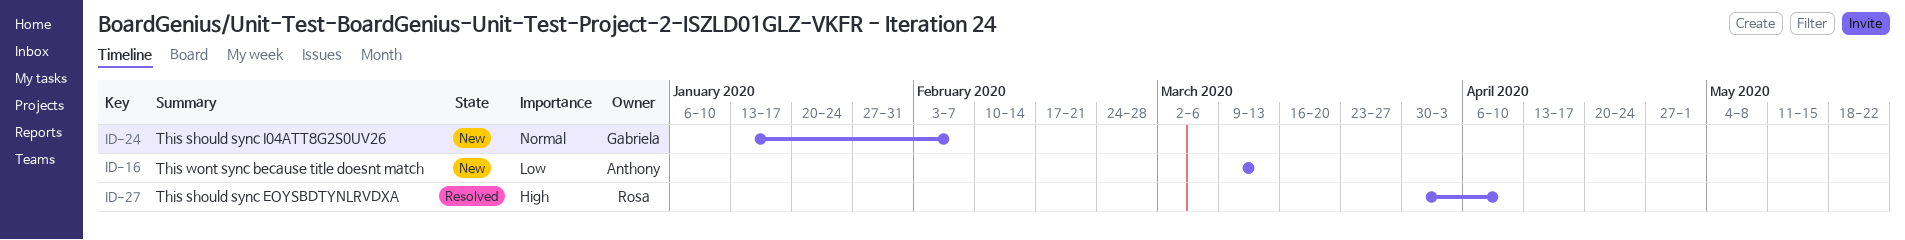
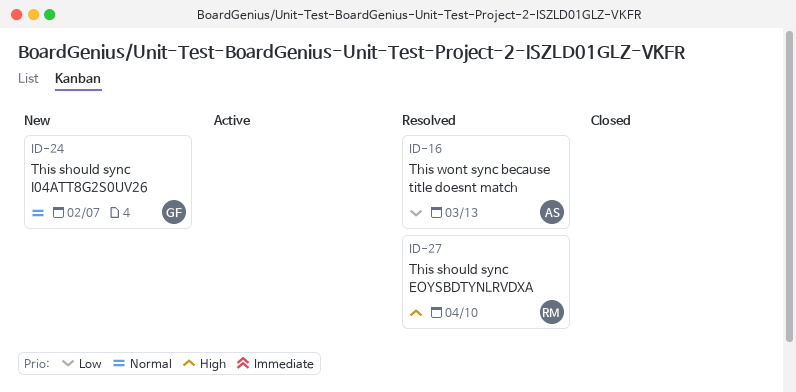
ID-16, status: New -> Resolved

